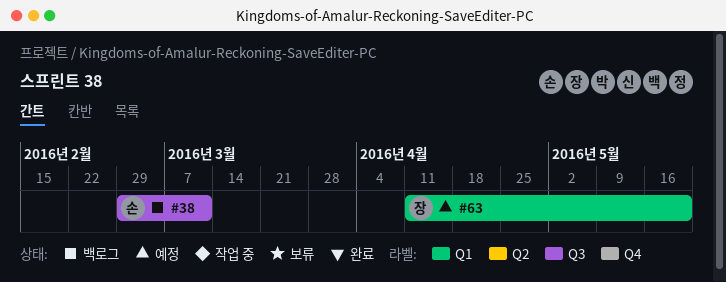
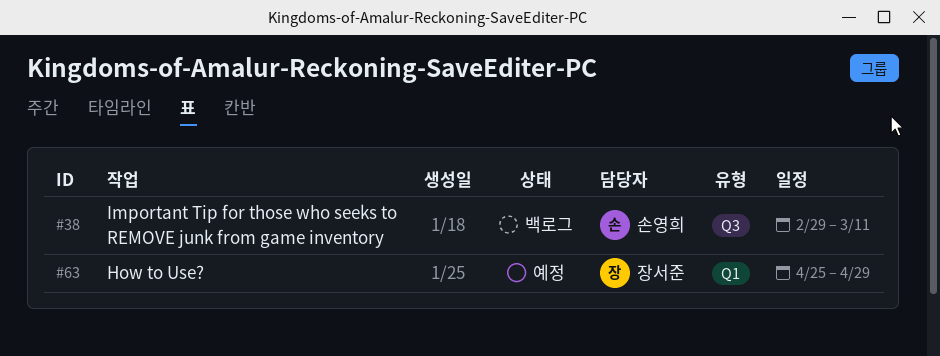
#63, start: Apr 11 -> Apr 25
#63, due: May 20 -> Apr 29

